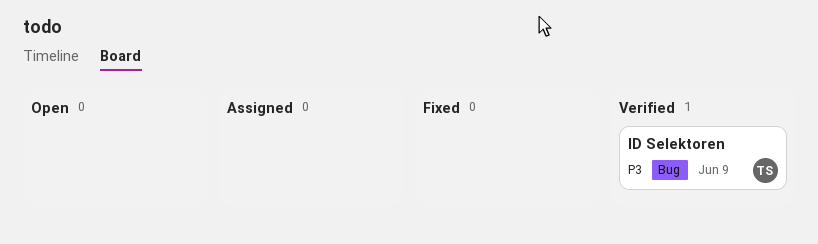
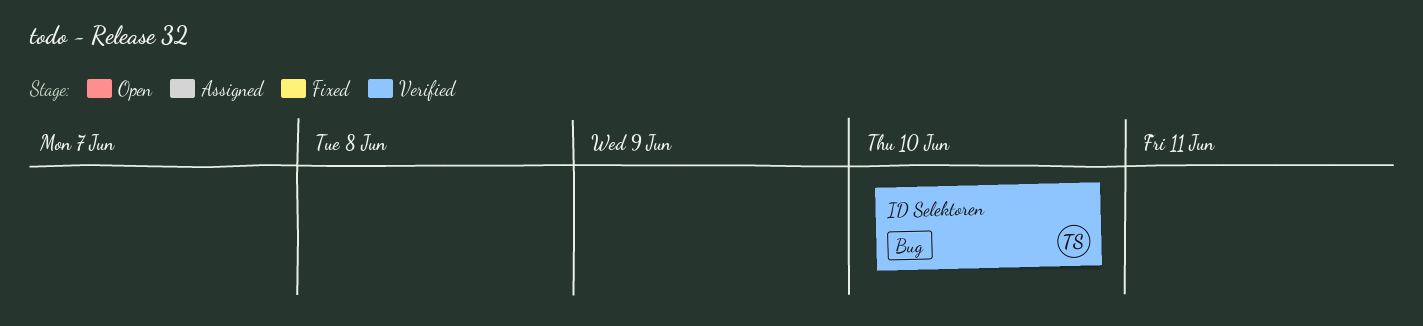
ID Selektoren, due: Jun 9 -> Jun 10

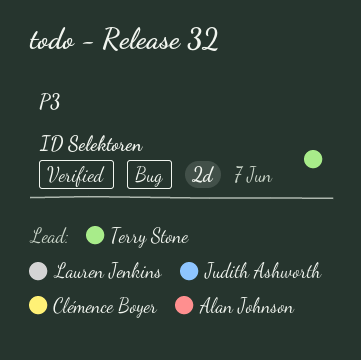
ID Selektoren, due: Jun 10 -> Jun 7

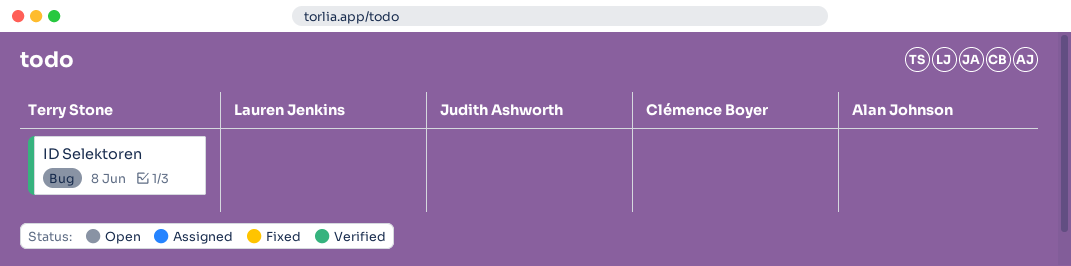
ID Selektoren, due: Jun 7 -> Jun 8

